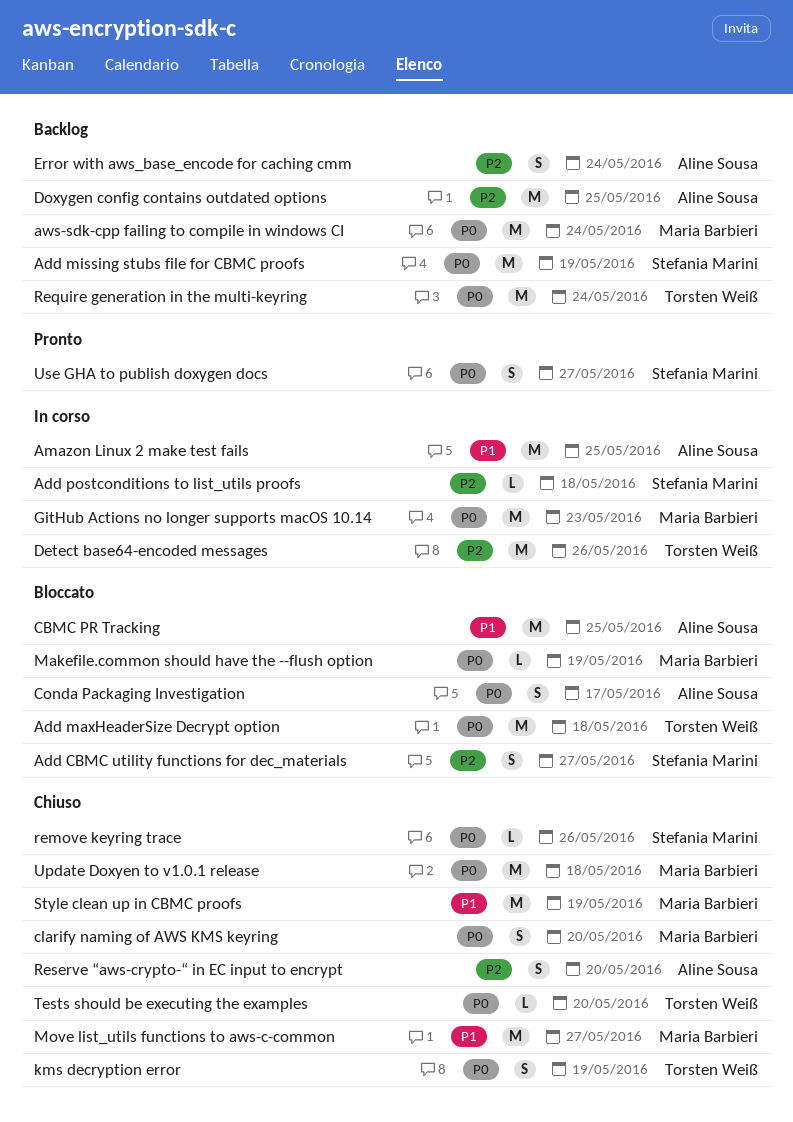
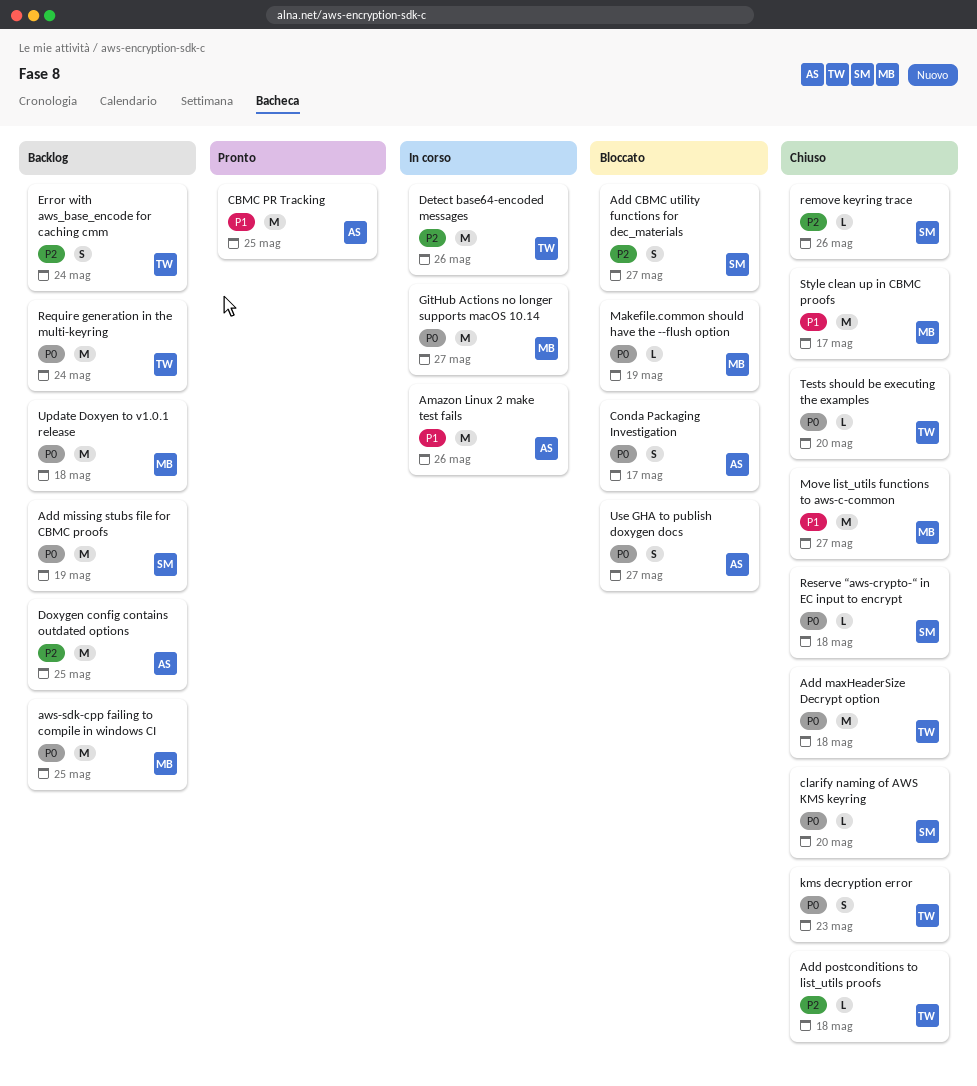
Add maxHeaderSize Decrypt option, status: Bloccato -> Chiuso
Add postconditions to list_utils proofs, status: In corso -> Chiuso
Add postconditions to list_utils proofs, owner: Stefania Marini -> Torsten Weiß
Amazon Linux 2 make test fails, due: May 25 -> May 26
aws-sdk-cpp failing to compile in windows CI, due: May 24 -> May 25
CBMC PR Tracking, status: Bloccato -> Pronto
clarify naming of AWS KMS keyring, owner: Maria Barbieri -> Stefania Marini
clarify naming of AWS KMS keyring, estimate: S -> L
Error with aws_base_encode for caching cmm, owner: Aline Sousa -> Torsten Weiß
GitHub Actions no longer supports macOS 10.14, due: May 23 -> May 27
kms decryption error, due: May 19 -> May 23
remove keyring trace, priority: P0 -> P2
Reserve “aws-crypto-“ in EC input to encrypt, owner: Aline Sousa -> Stefania Marini
Reserve “aws-crypto-“ in EC input to encrypt, priority: P2 -> P0
Reserve “aws-crypto-“ in EC input to encrypt, estimate: S -> L
Reserve “aws-crypto-“ in EC input to encrypt, due: May 20 -> May 18
Style clean up in CBMC proofs, due: May 19 -> May 17
Update Doxyen to v1.0.1 release, status: Chiuso -> Backlog
Use GHA to publish doxygen docs, status: Pronto -> Bloccato
Use GHA to publish doxygen docs, owner: Stefania Marini -> Aline Sousa

